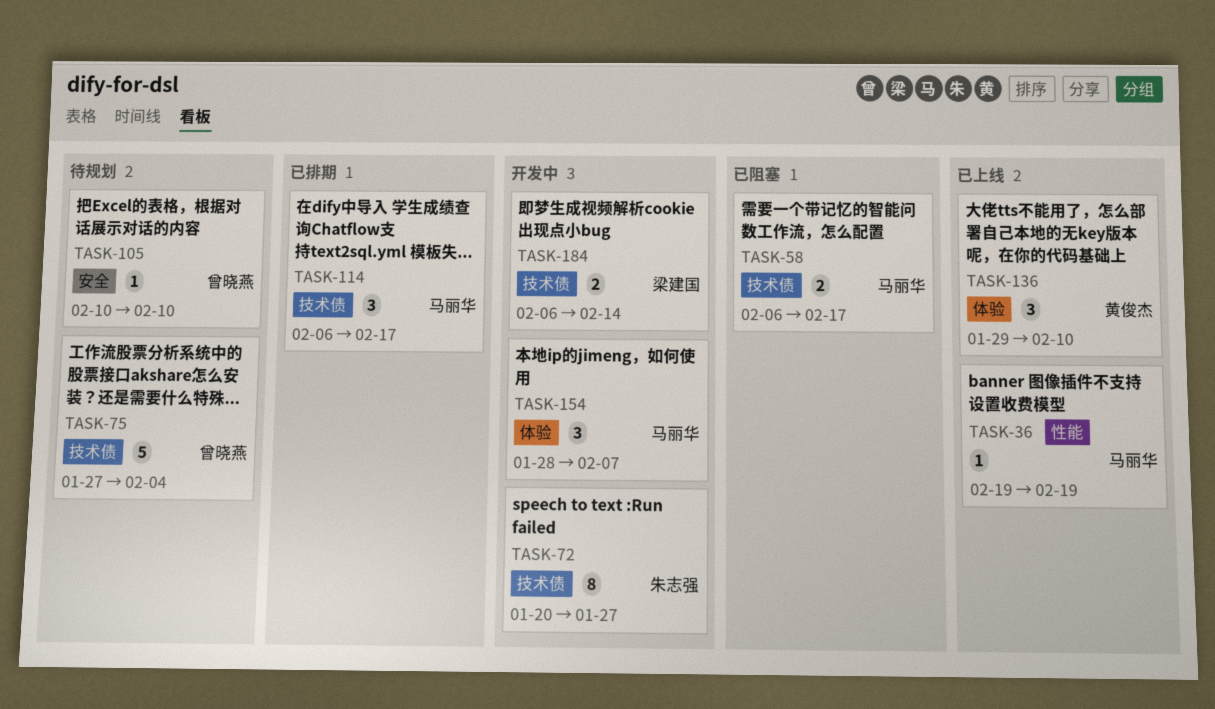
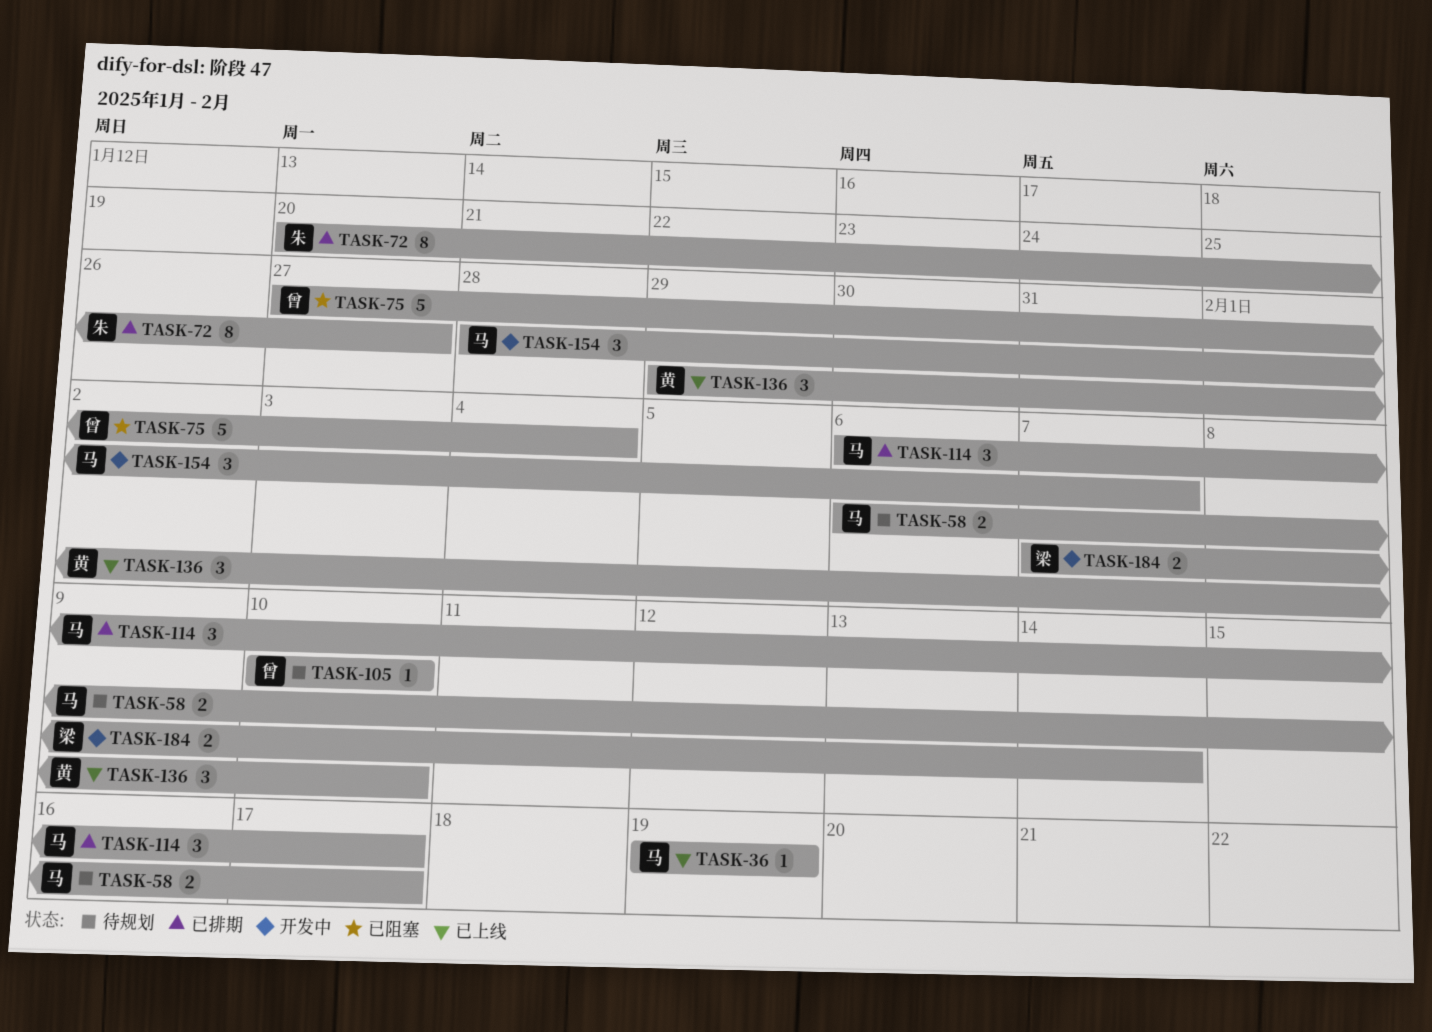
TASK-58, status: 已阻塞 -> 待规划
TASK-72, status: 开发中 -> 已排期
TASK-75, status: 待规划 -> 已阻塞
TASK-184, start: Feb 6 -> Feb 7

